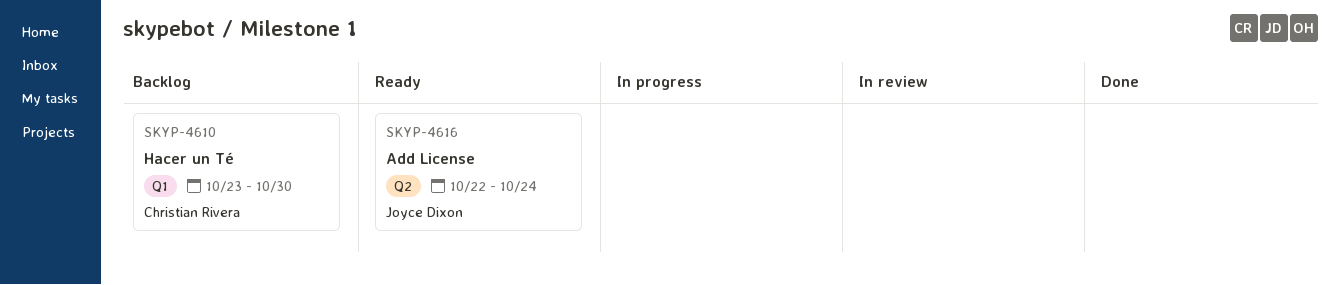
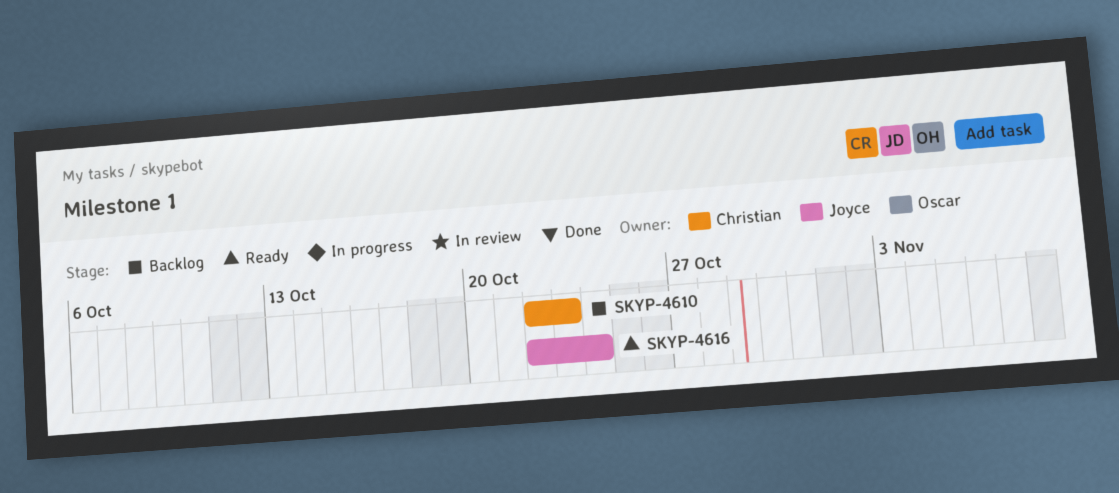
SKYP-4610, start: Oct 23 -> Oct 22
SKYP-4610, due: Oct 30 -> Oct 23

